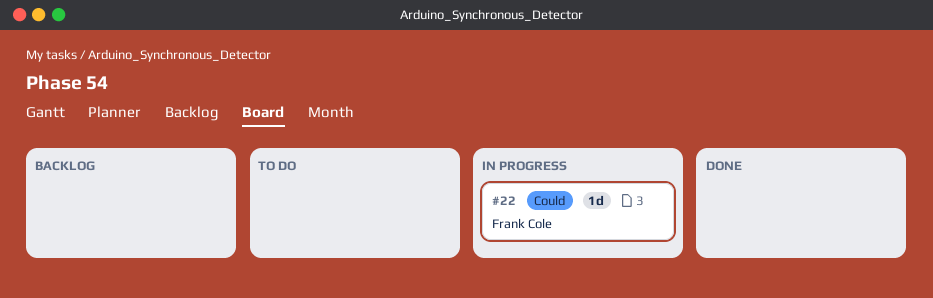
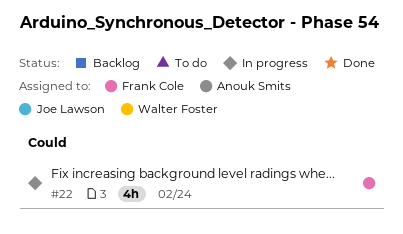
#22, estimate: 1d -> 4h

